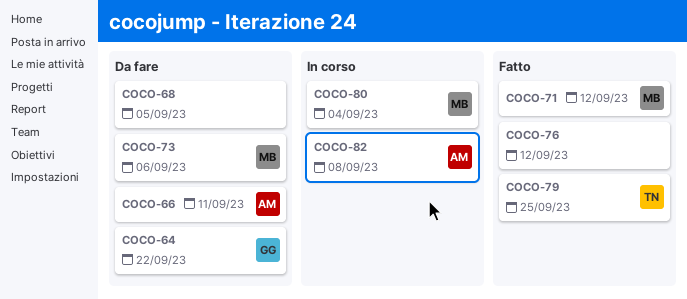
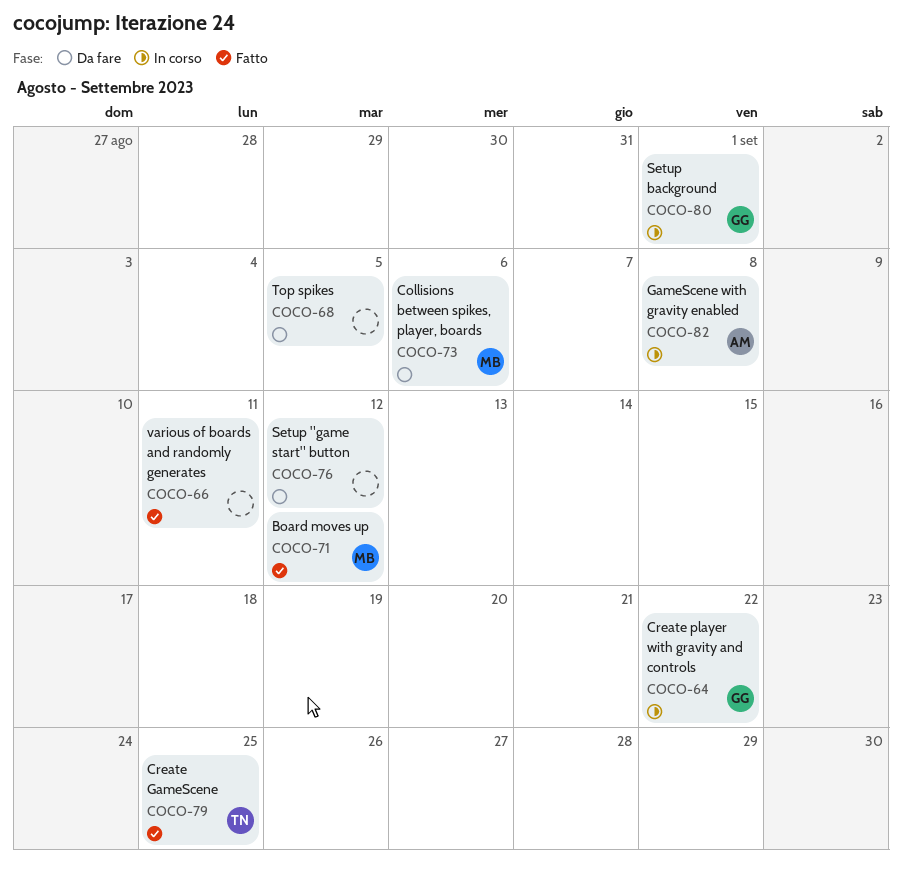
COCO-64, status: Da fare -> In corso
COCO-66, status: Da fare -> Fatto
COCO-66, owner: AM -> none
COCO-76, status: Fatto -> Da fare
COCO-80, owner: MB -> GG
COCO-80, due: Sep 4 -> Sep 1

